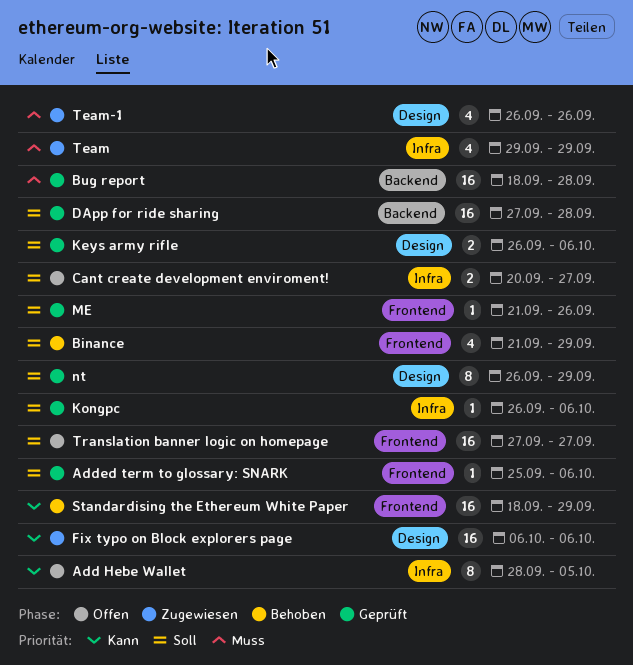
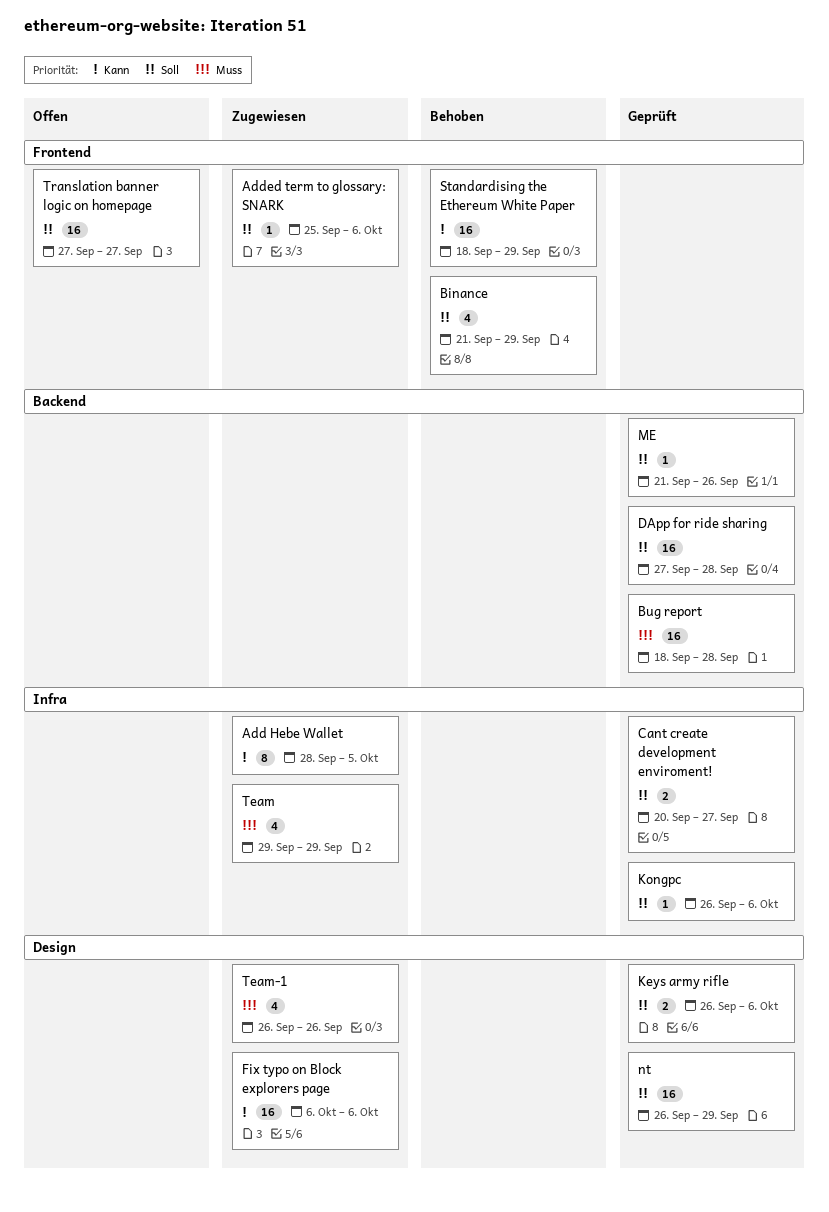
Add Hebe Wallet, status: Offen -> Zugewiesen
Added term to glossary: SNARK, status: Geprüft -> Zugewiesen
Cant create development enviroment!, status: Offen -> Geprüft
ME, label: Frontend -> Backend
nt, estimate: 8 -> 16

